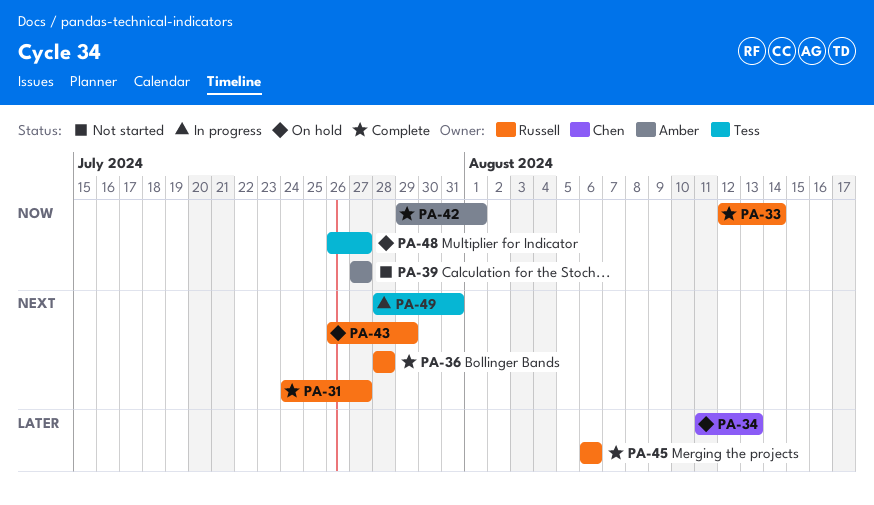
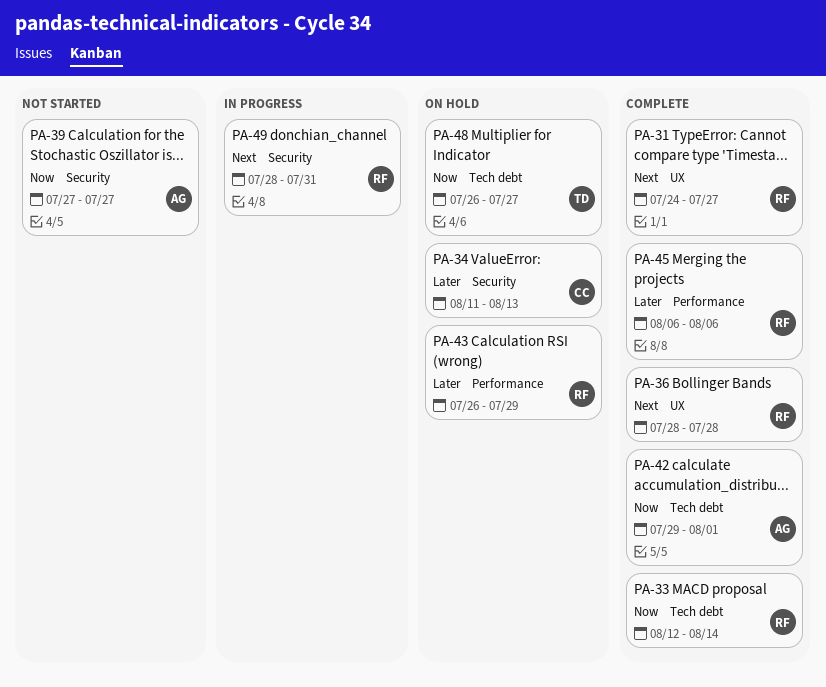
PA-43, priority: Next -> Later
PA-49, owner: Tess -> Russell

